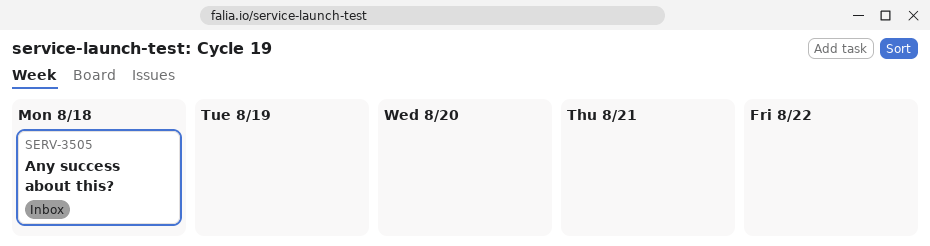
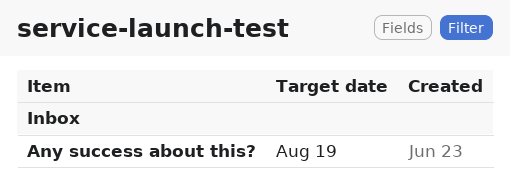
Any success about this?, due: Aug 18 -> Aug 19

